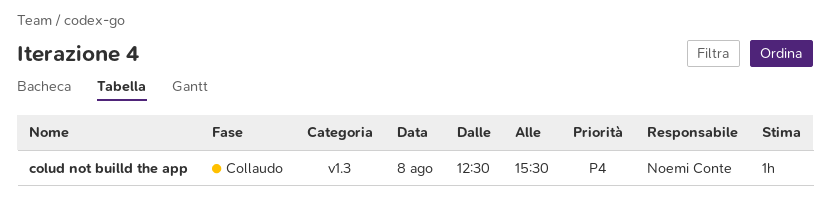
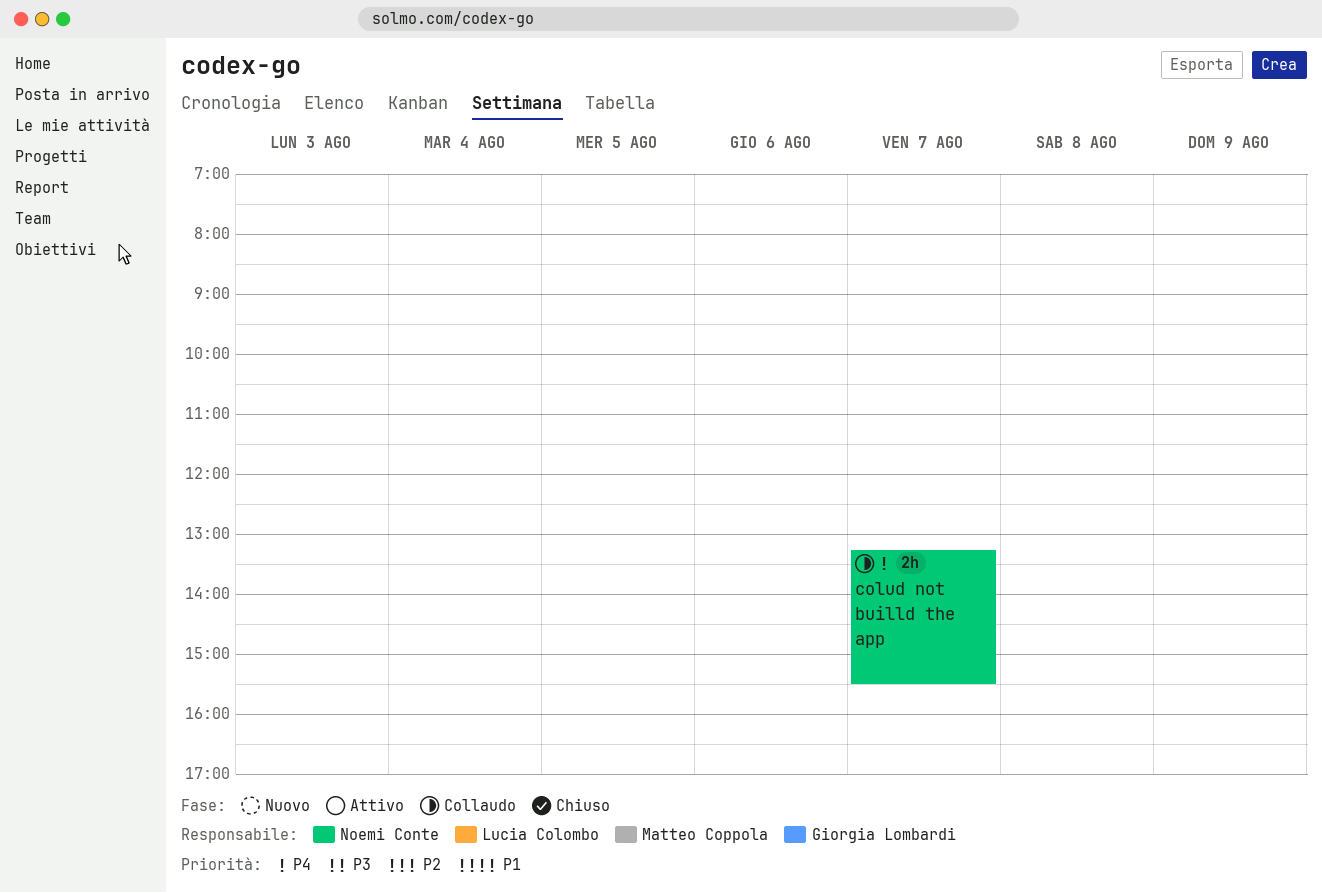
colud not builld the app, estimate: 1h -> 2h
colud not builld the app, day: Aug 8 -> Aug 7
colud not builld the app, begins: 12:30 -> 13:15

